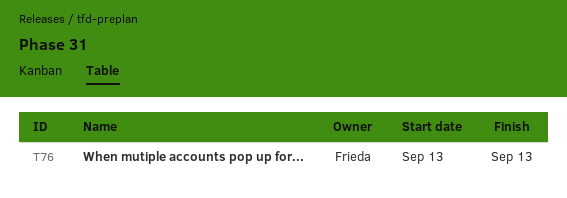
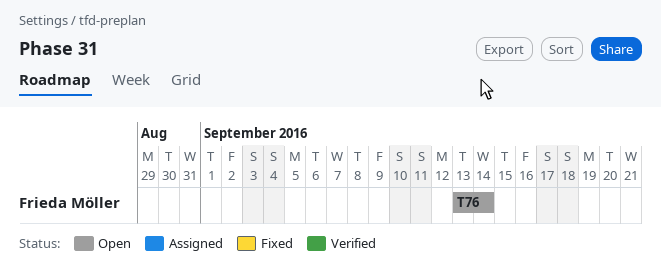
T76, due: Sep 13 -> Sep 14

